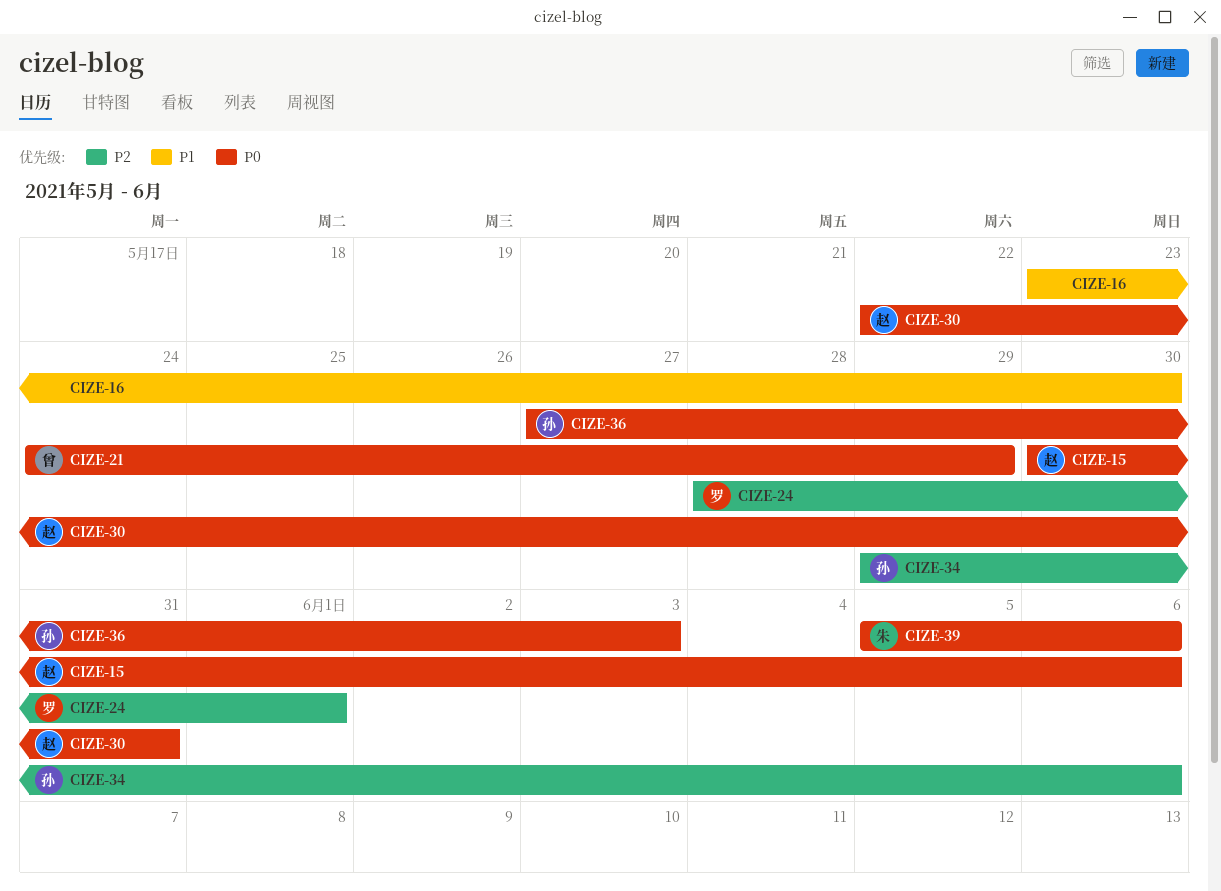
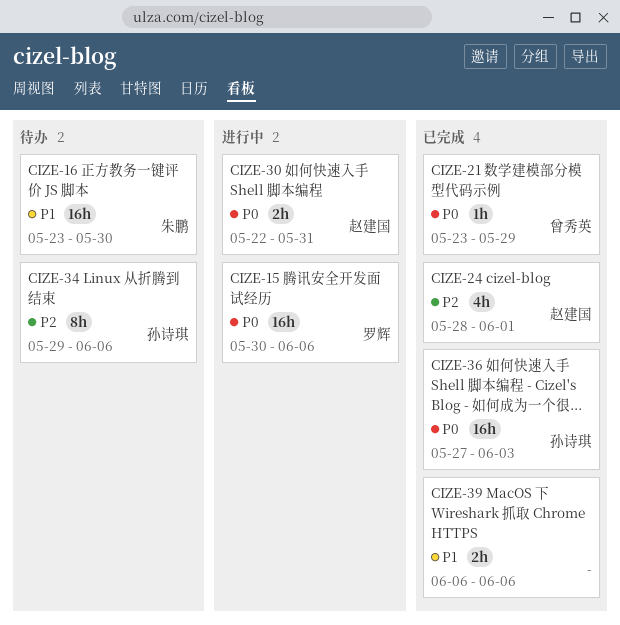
CIZE-15, owner: 赵建国 -> 罗辉
CIZE-16, owner: none -> 朱鹏
CIZE-21, start: May 24 -> May 23
CIZE-24, owner: 罗辉 -> 赵建国
CIZE-39, owner: 朱鹏 -> none
CIZE-39, priority: P0 -> P1
CIZE-39, start: Jun 5 -> Jun 6

